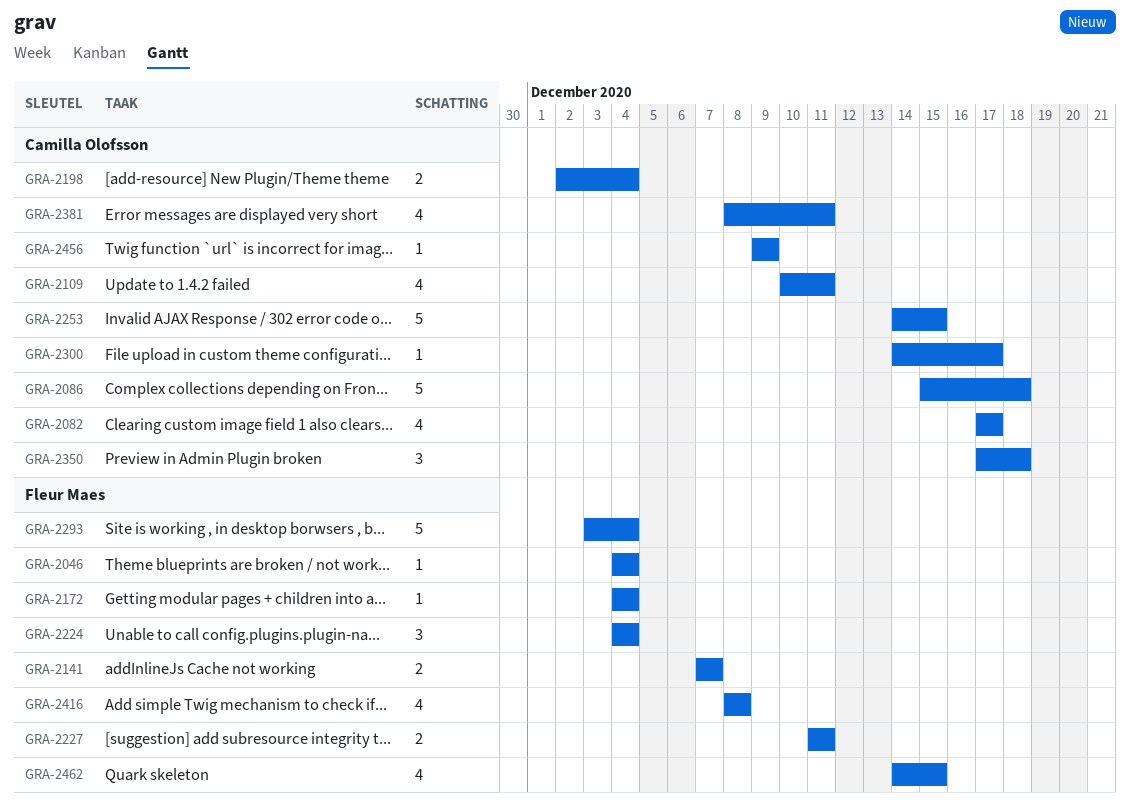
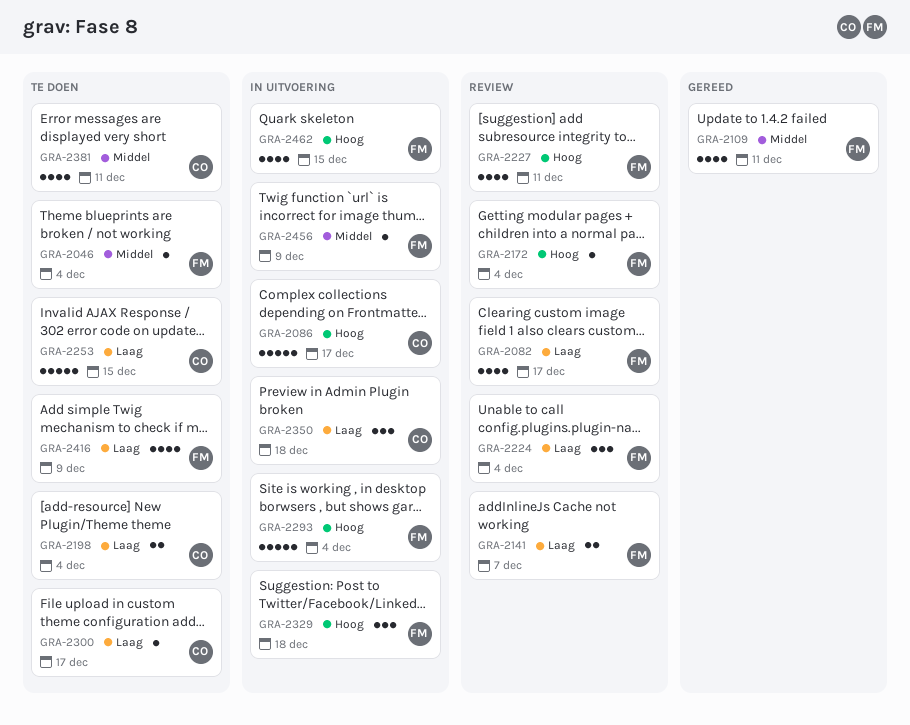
GRA-2082, owner: Camilla Olofsson -> Fleur Maes
GRA-2086, due: Dec 18 -> Dec 17
GRA-2109, owner: Camilla Olofsson -> Fleur Maes
GRA-2227, estimate: 2 -> 4
GRA-2329: none -> present
GRA-2416, due: Dec 8 -> Dec 9
GRA-2456, owner: Camilla Olofsson -> Fleur Maes

